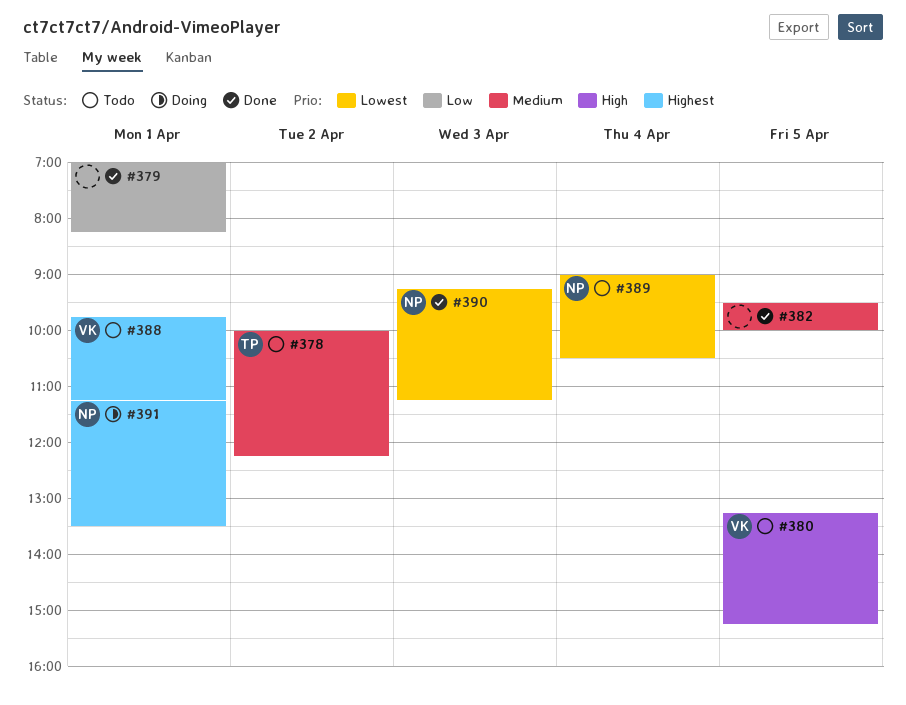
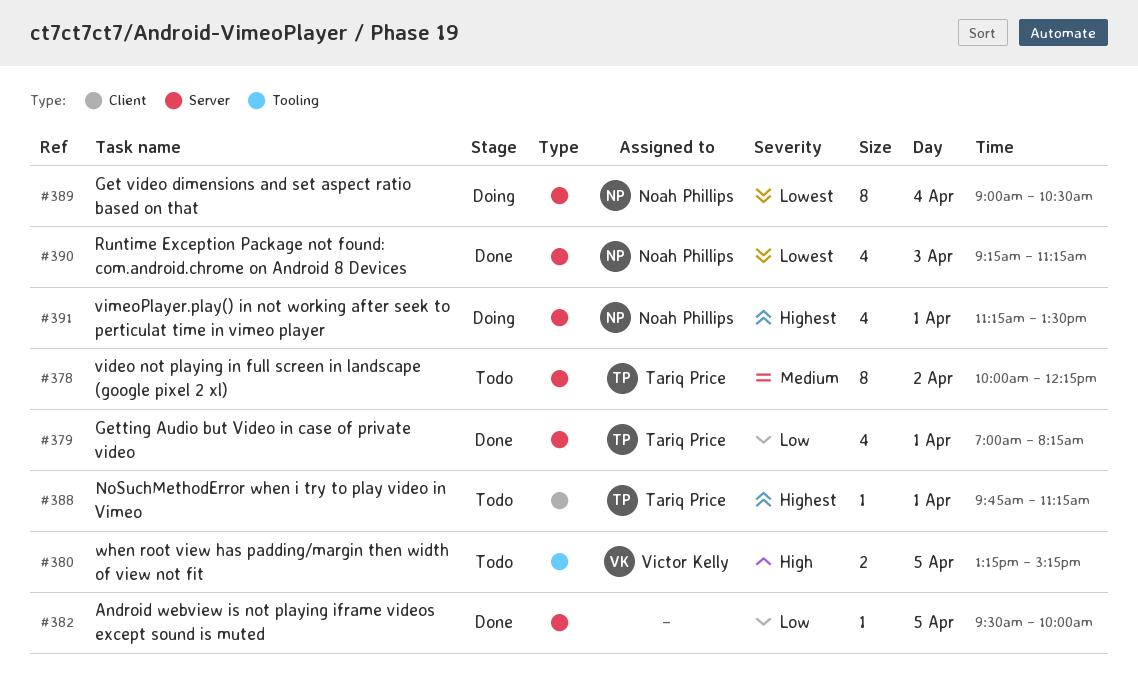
#379, owner: none -> Tariq Price
#382, priority: Medium -> Low
#388, owner: Victor Kelly -> Tariq Price
#389, status: Todo -> Doing

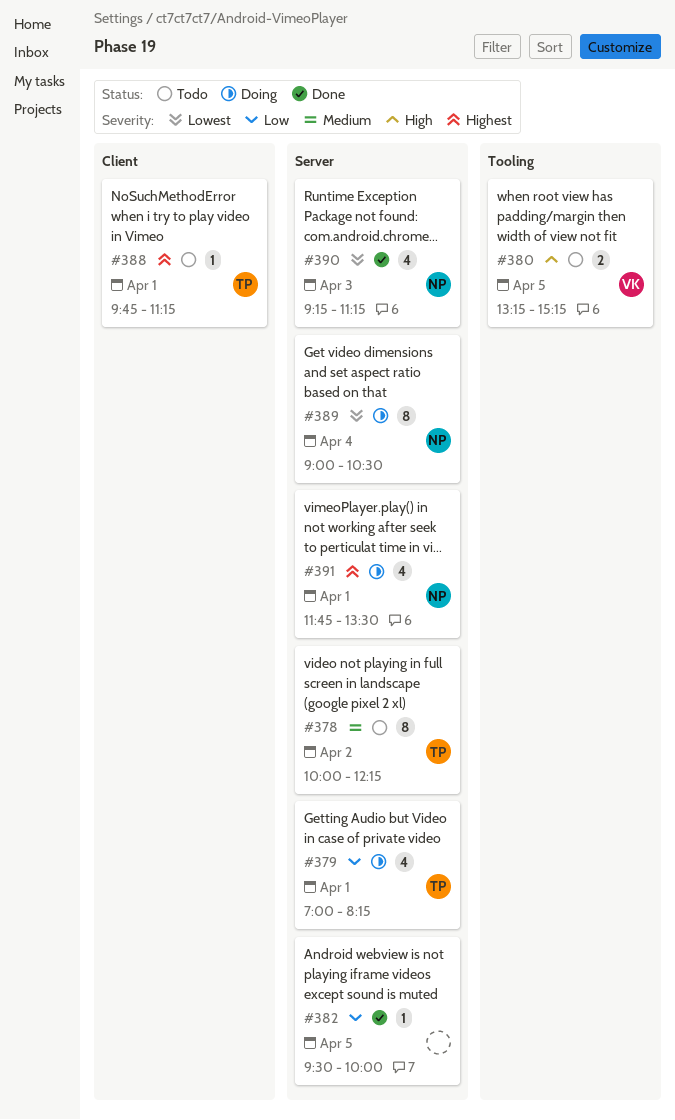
#379, status: Done -> Doing
#391, begins: 11:15 -> 11:45

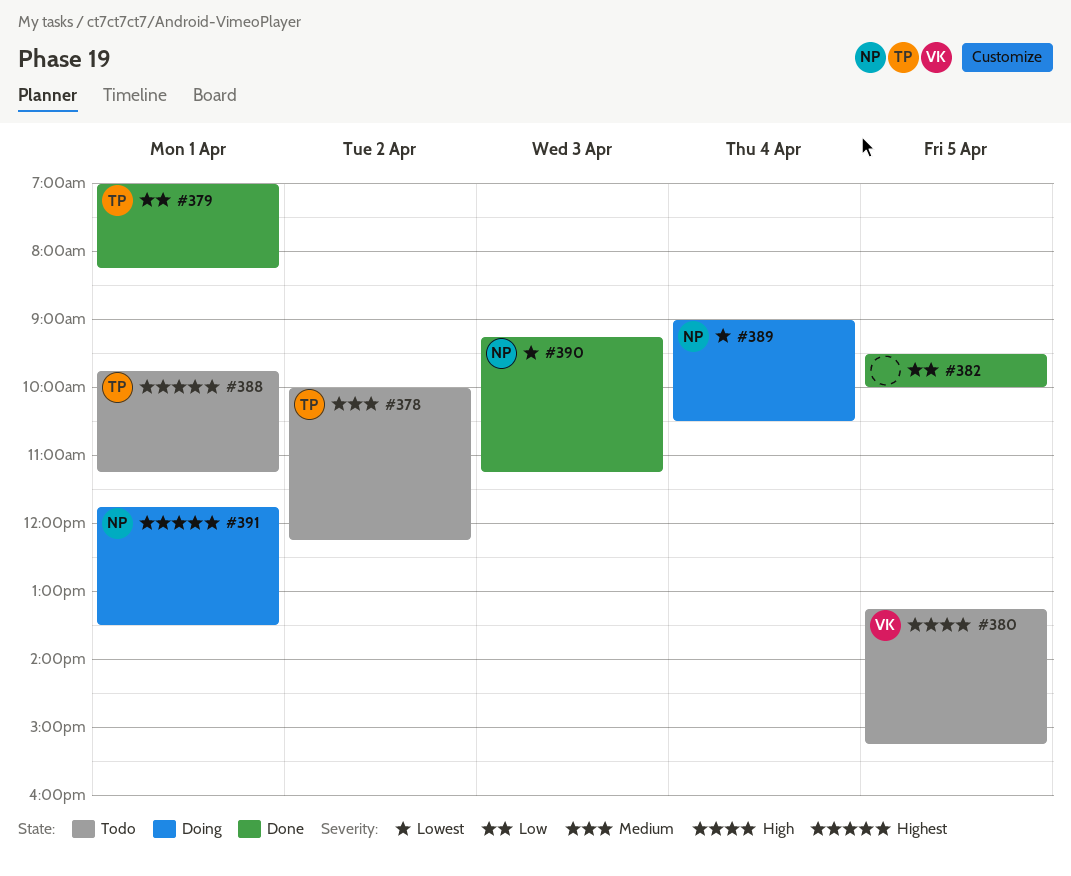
#379, status: Doing -> Done

